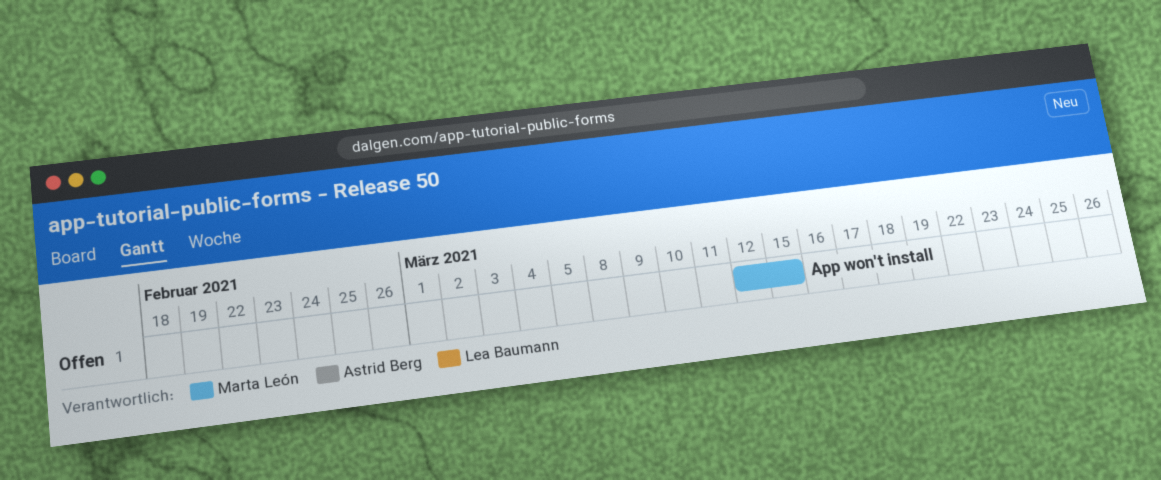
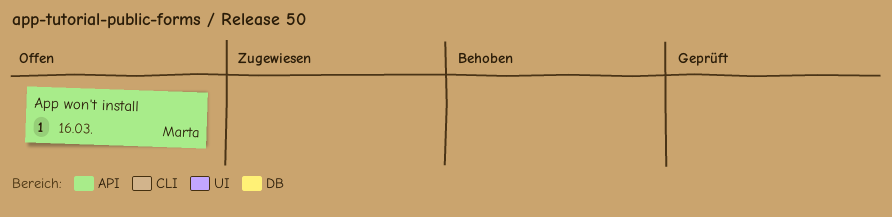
App won't install, due: Mar 15 -> Mar 16

